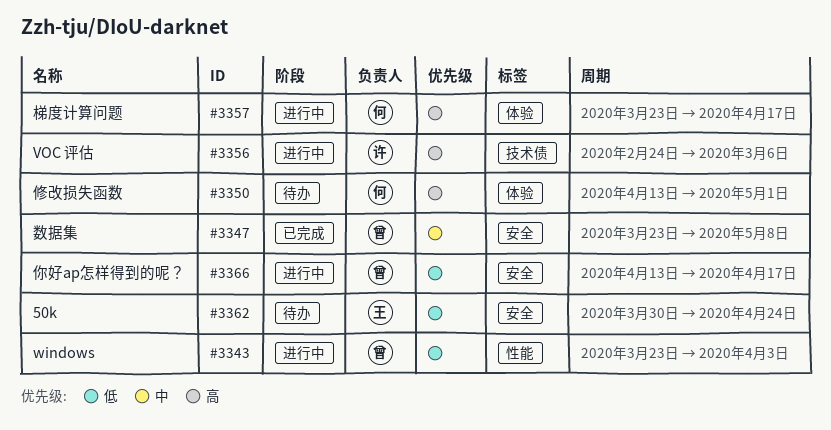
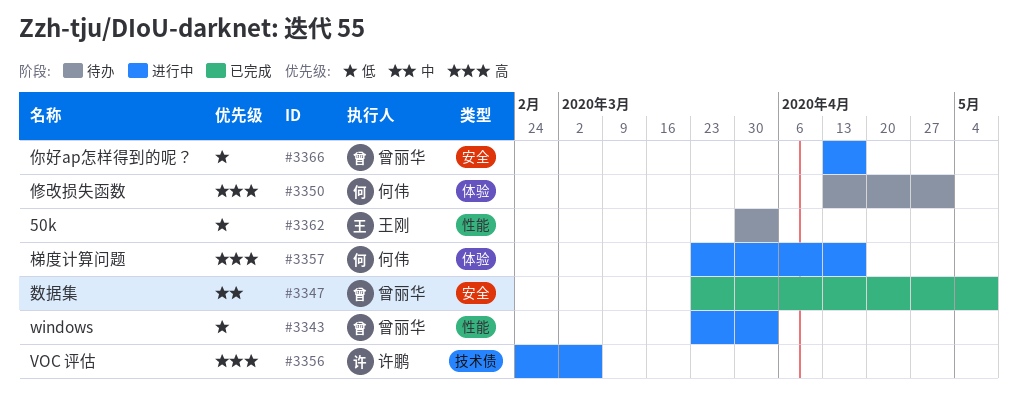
#3362, label: 安全 -> 性能
#3362, due: Apr 24 -> Apr 3

